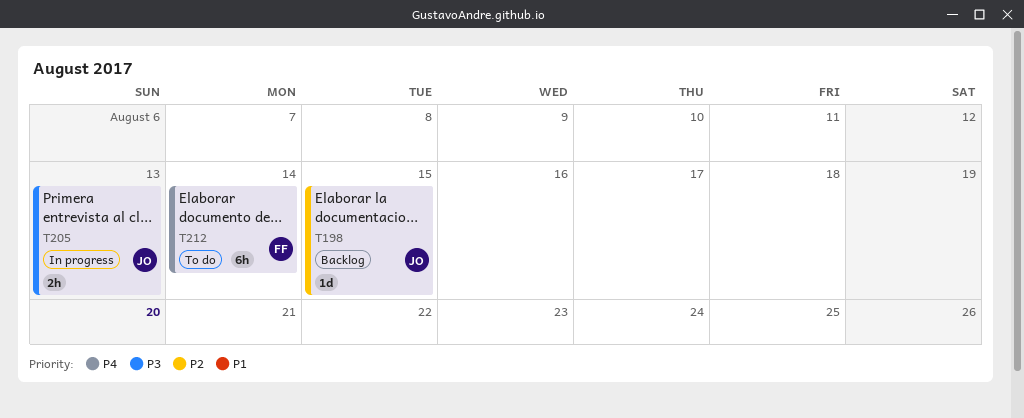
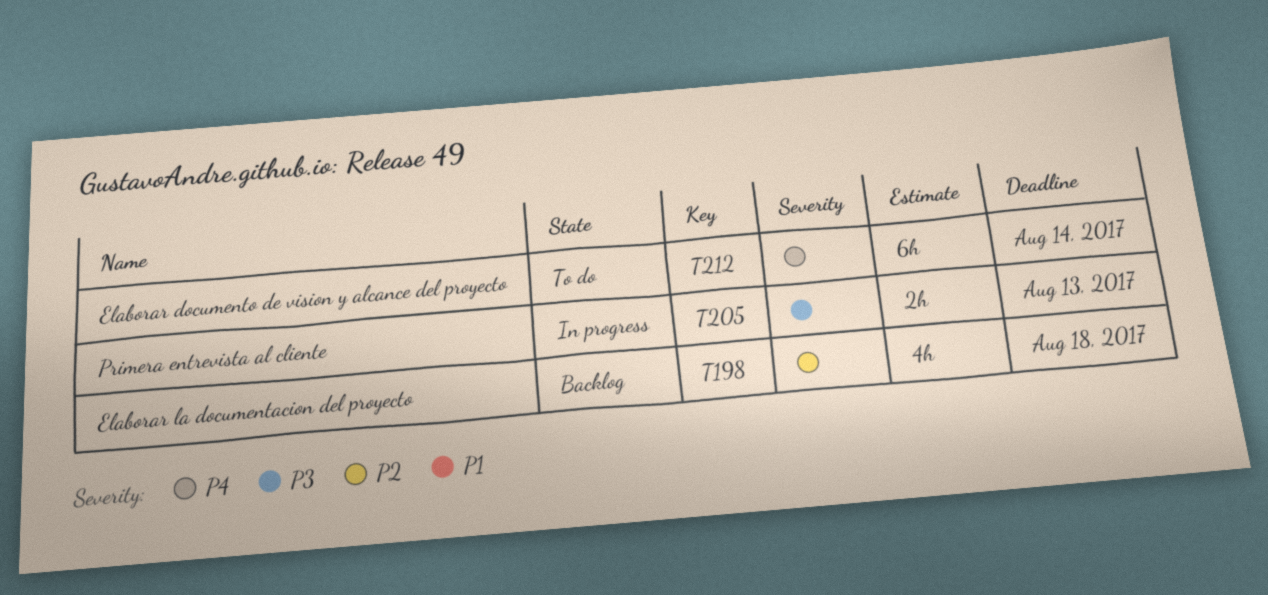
T198, estimate: 1d -> 4h
T198, due: Aug 15 -> Aug 18

